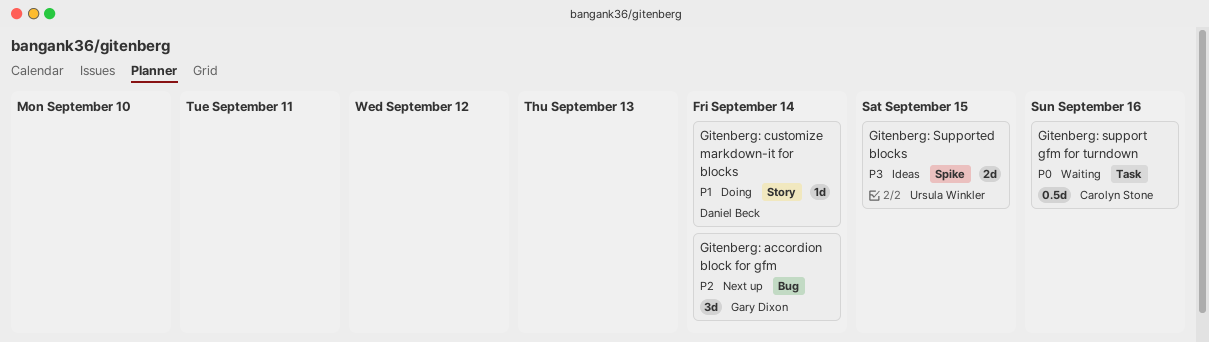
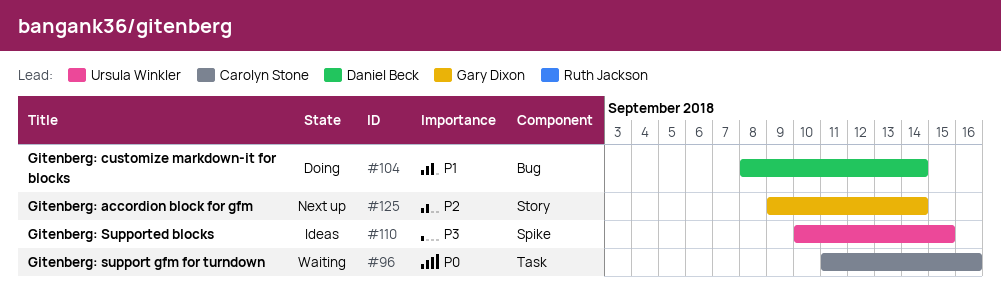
Gitenberg: accordion block for gfm, label: Bug -> Story
Gitenberg: customize markdown-it for blocks, label: Story -> Bug

